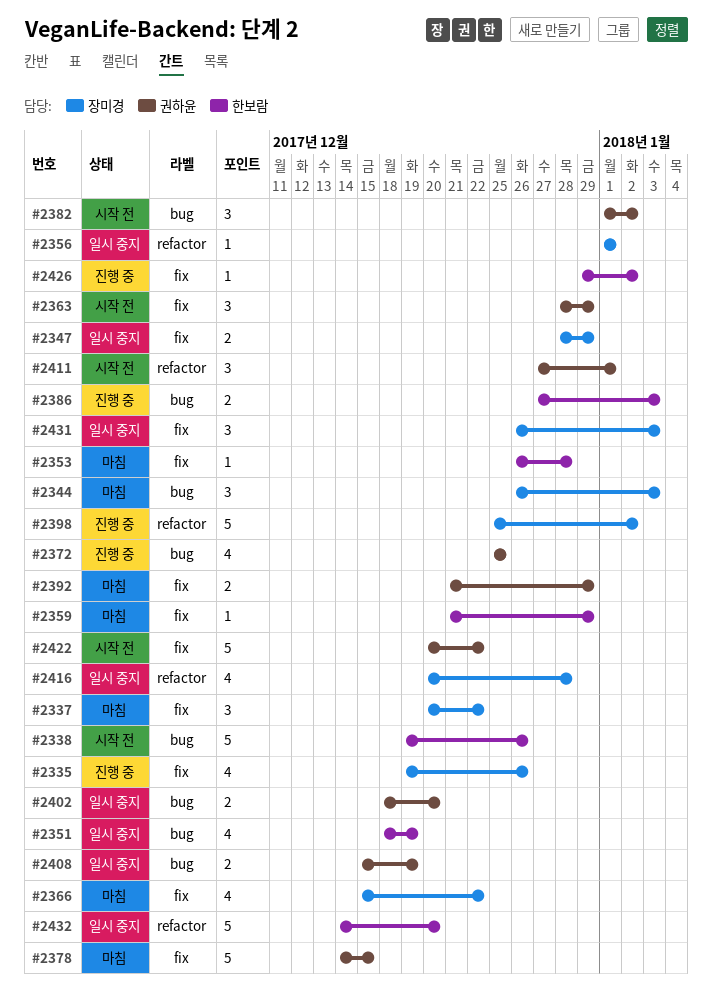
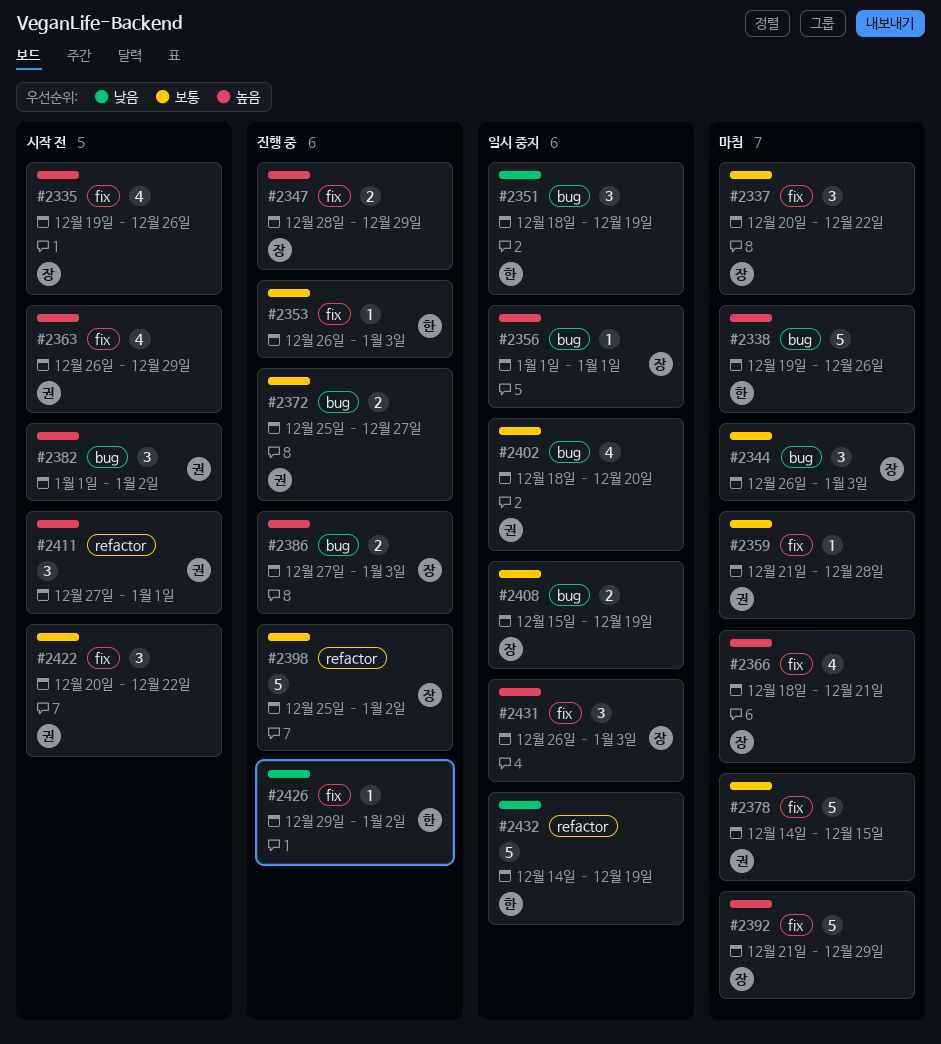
#2335, status: 진행 중 -> 시작 전
#2338, status: 시작 전 -> 마침
#2347, status: 일시 중지 -> 진행 중
#2351, estimate: 4 -> 3
#2353, status: 마침 -> 진행 중
#2353, due: Dec 28 -> Jan 3
#2356, label: refactor -> bug
#2359, owner: 한보람 -> 권하윤
#2359, due: Dec 29 -> Dec 28
#2363, estimate: 3 -> 4
#2363, start: Dec 28 -> Dec 26
#2366, start: Dec 15 -> Dec 18
#2366, due: Dec 22 -> Dec 21
#2372, estimate: 4 -> 2
#2372, due: Dec 25 -> Dec 27
#2386, owner: 한보람 -> 장미경
#2392, owner: 권하윤 -> 장미경
#2392, estimate: 2 -> 5
#2402, estimate: 2 -> 4
#2408, owner: 권하윤 -> 장미경
#2416: present -> none
#2422, estimate: 5 -> 3
#2432, due: Dec 20 -> Dec 19

